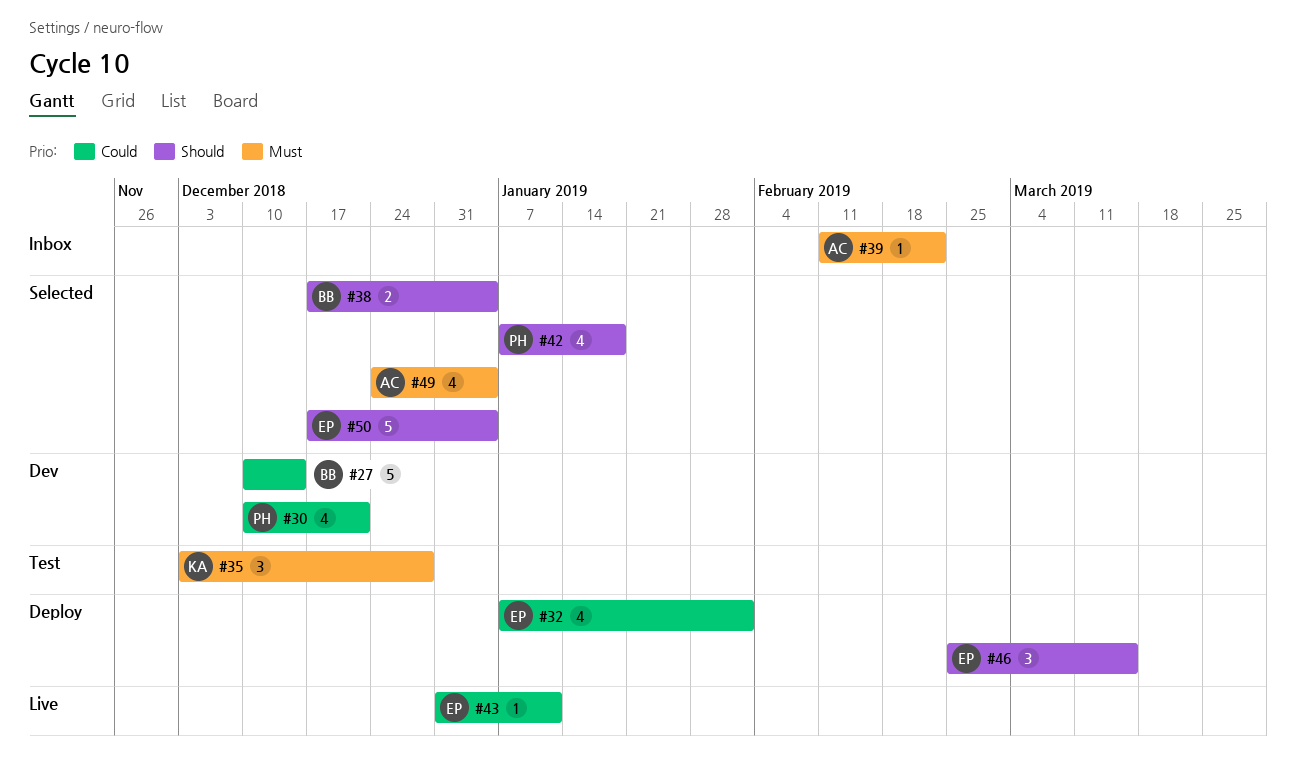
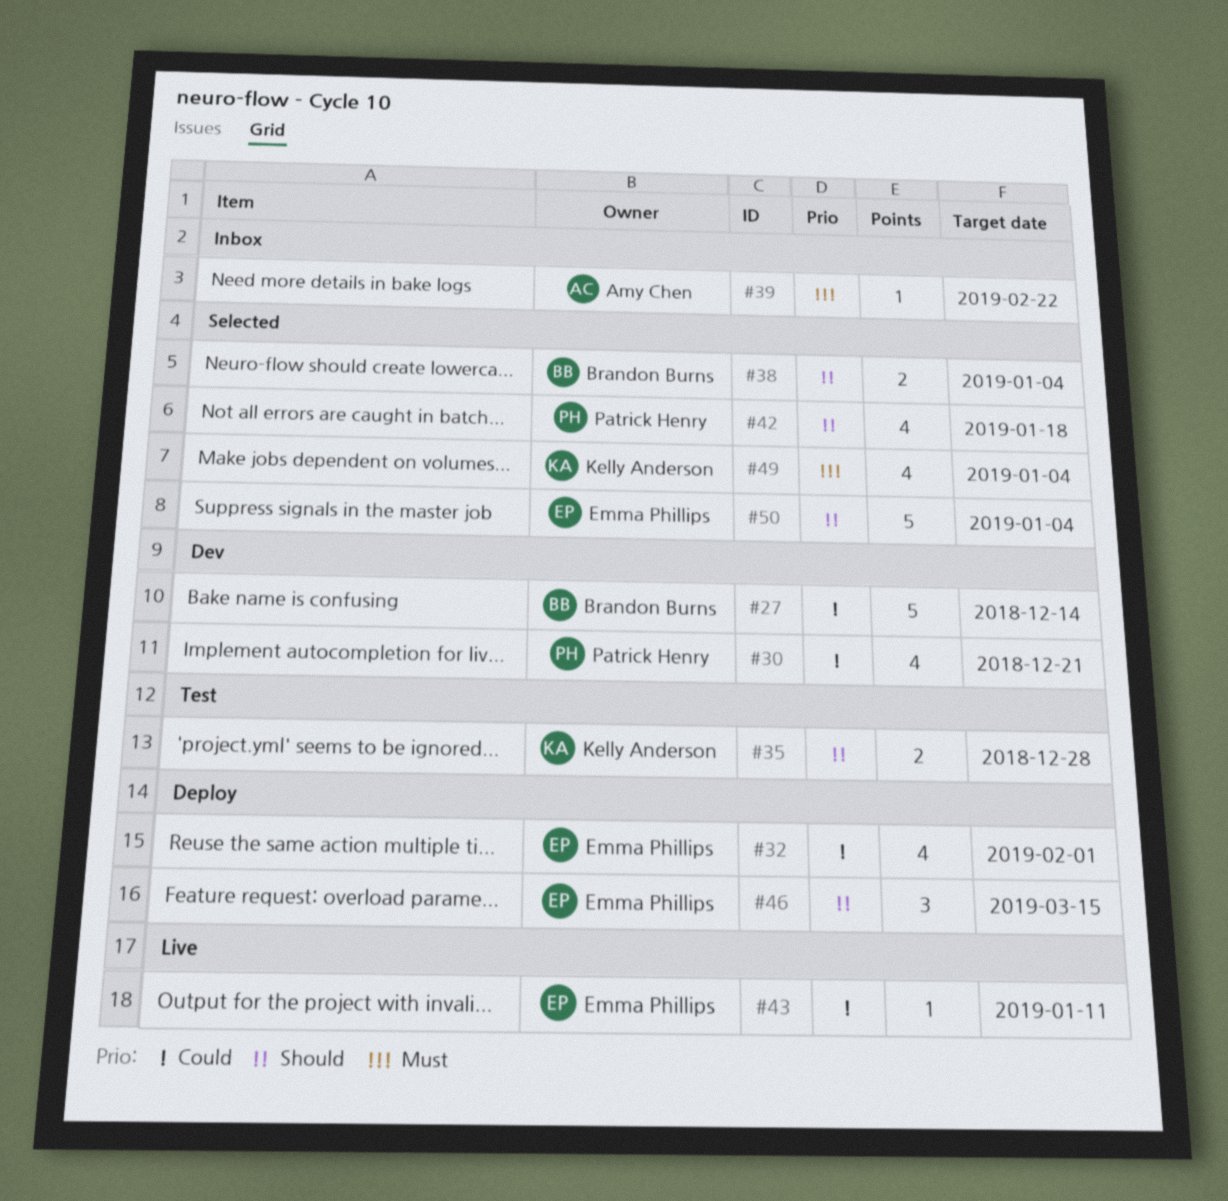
#35, priority: Must -> Should
#35, estimate: 3 -> 2
#49, owner: Amy Chen -> Kelly Anderson

